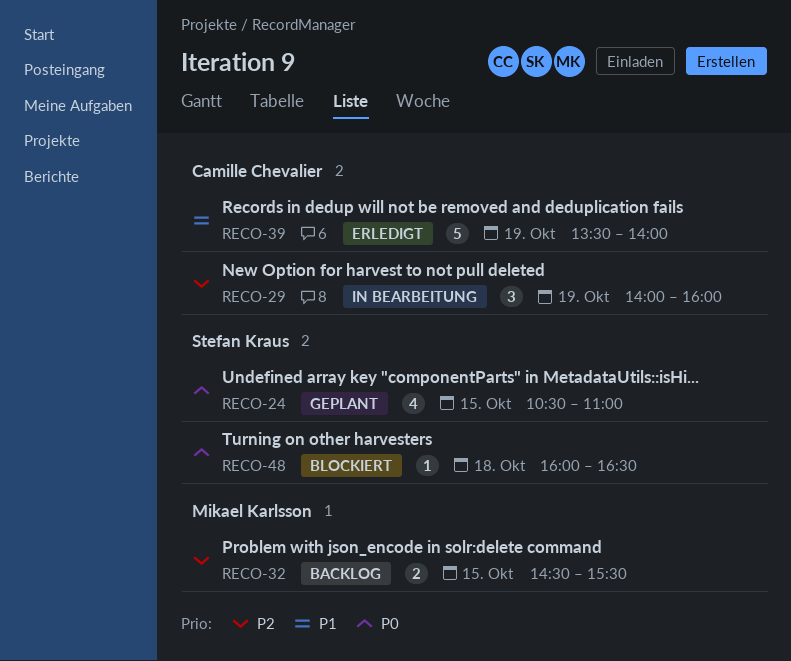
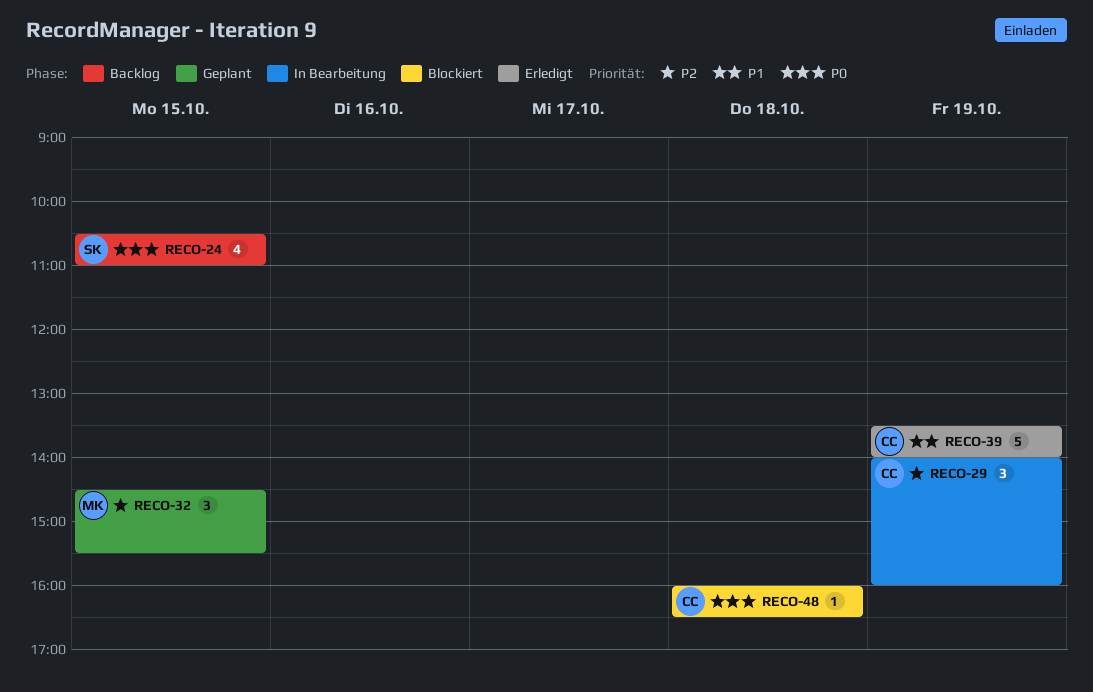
RECO-24, status: Geplant -> Backlog
RECO-32, status: Backlog -> Geplant
RECO-32, estimate: 2 -> 3
RECO-48, owner: Stefan Kraus -> Camille Chevalier

